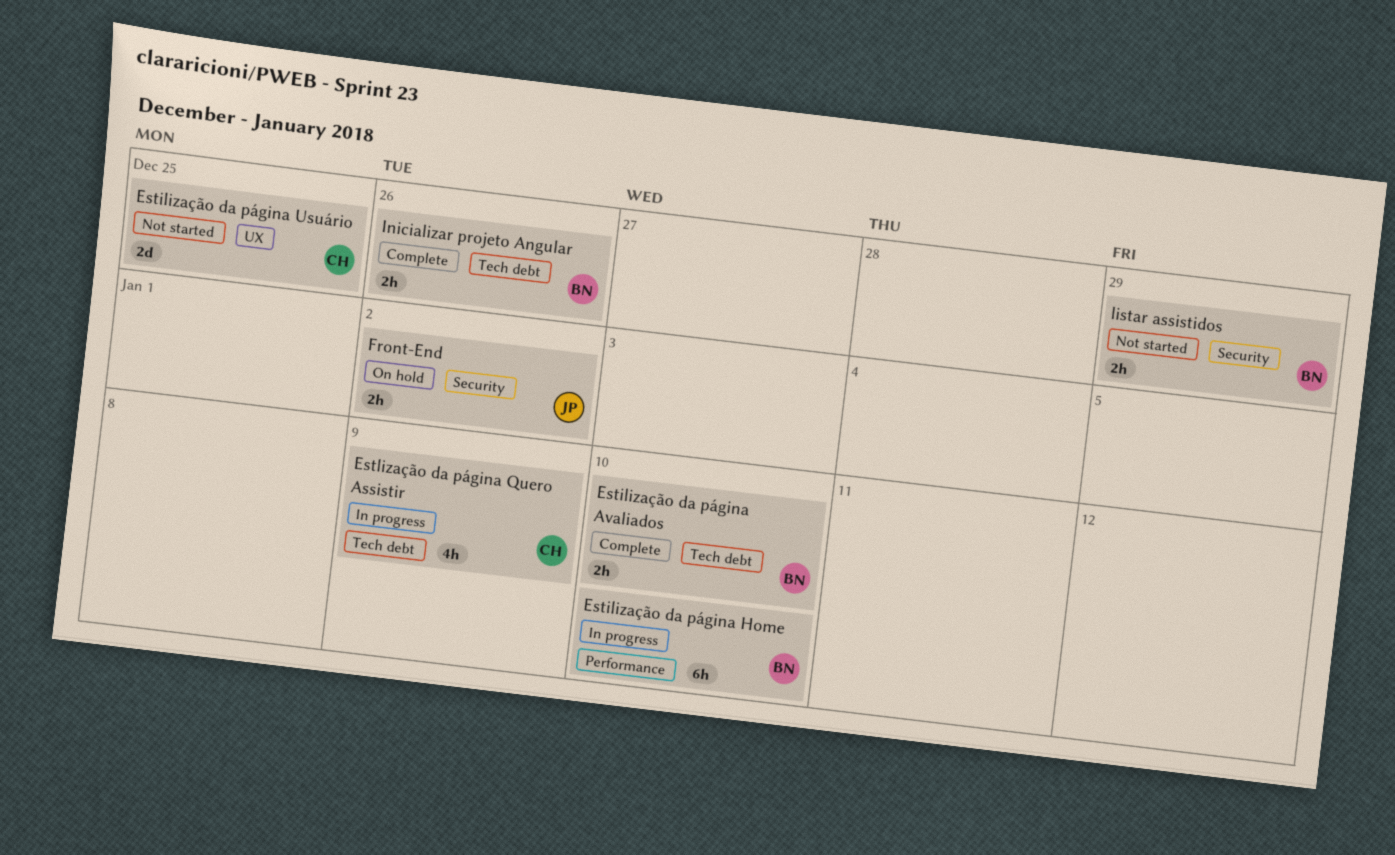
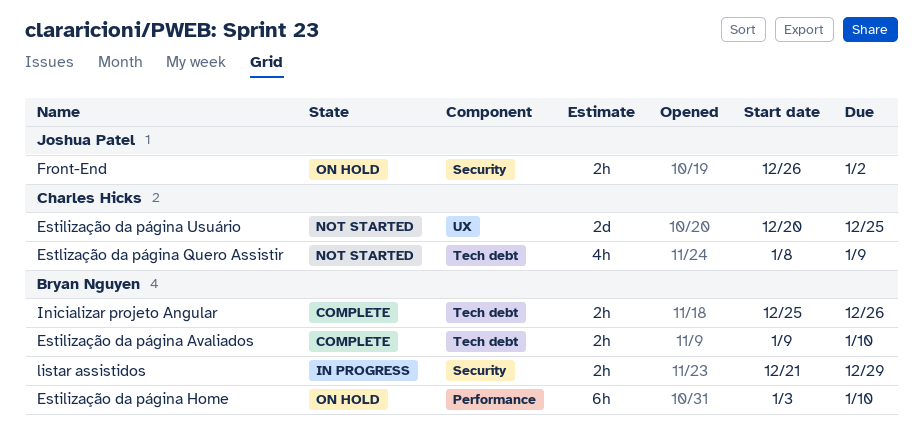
Estilização da página Home, status: In progress -> On hold
Estlização da página Quero Assistir, status: In progress -> Not started
listar assistidos, status: Not started -> In progress

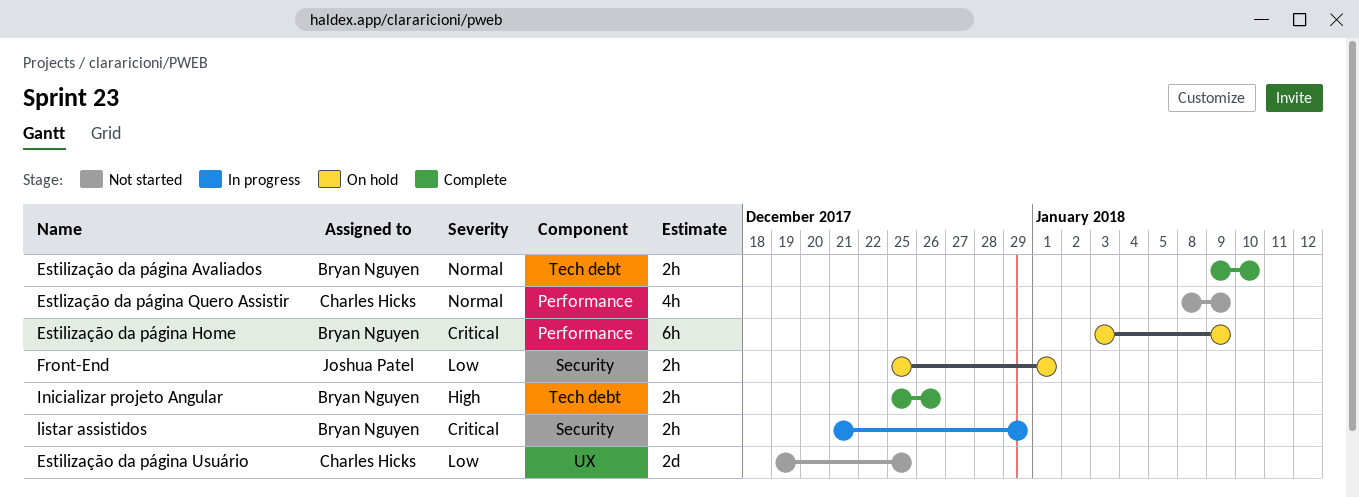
Estilização da página Home, due: Jan 10 -> Jan 9
Estilização da página Usuário, start: Dec 20 -> Dec 19
Estlização da página Quero Assistir, label: Tech debt -> Performance
Front-End, start: Dec 26 -> Dec 25
Front-End, due: Jan 2 -> Jan 1

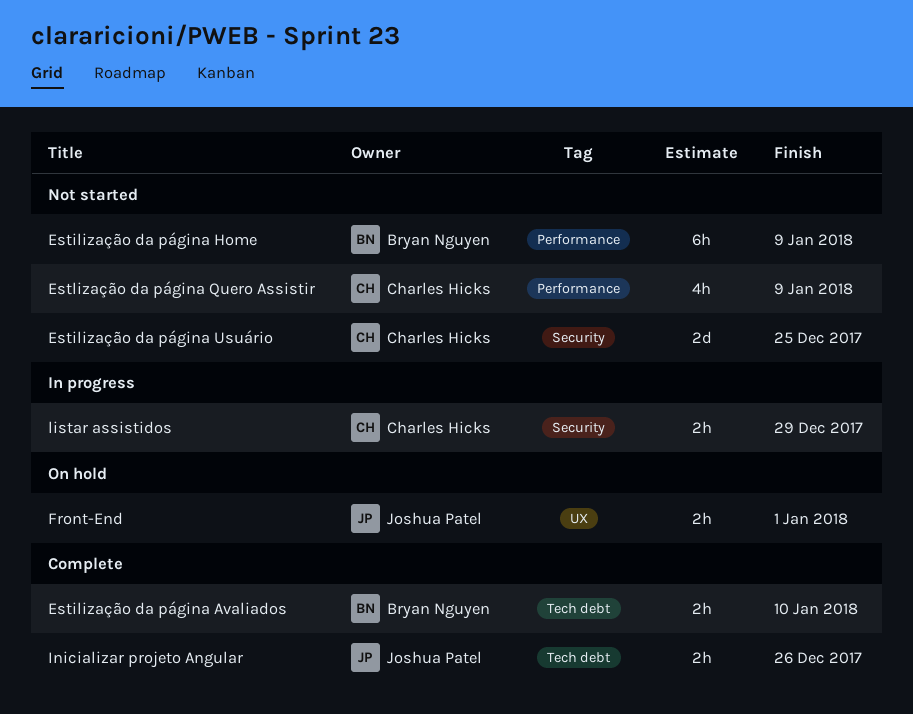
Estilização da página Home, status: On hold -> Not started
Estilização da página Usuário, label: UX -> Security
Front-End, label: Security -> UX
Inicializar projeto Angular, owner: Bryan Nguyen -> Joshua Patel
listar assistidos, owner: Bryan Nguyen -> Charles Hicks

